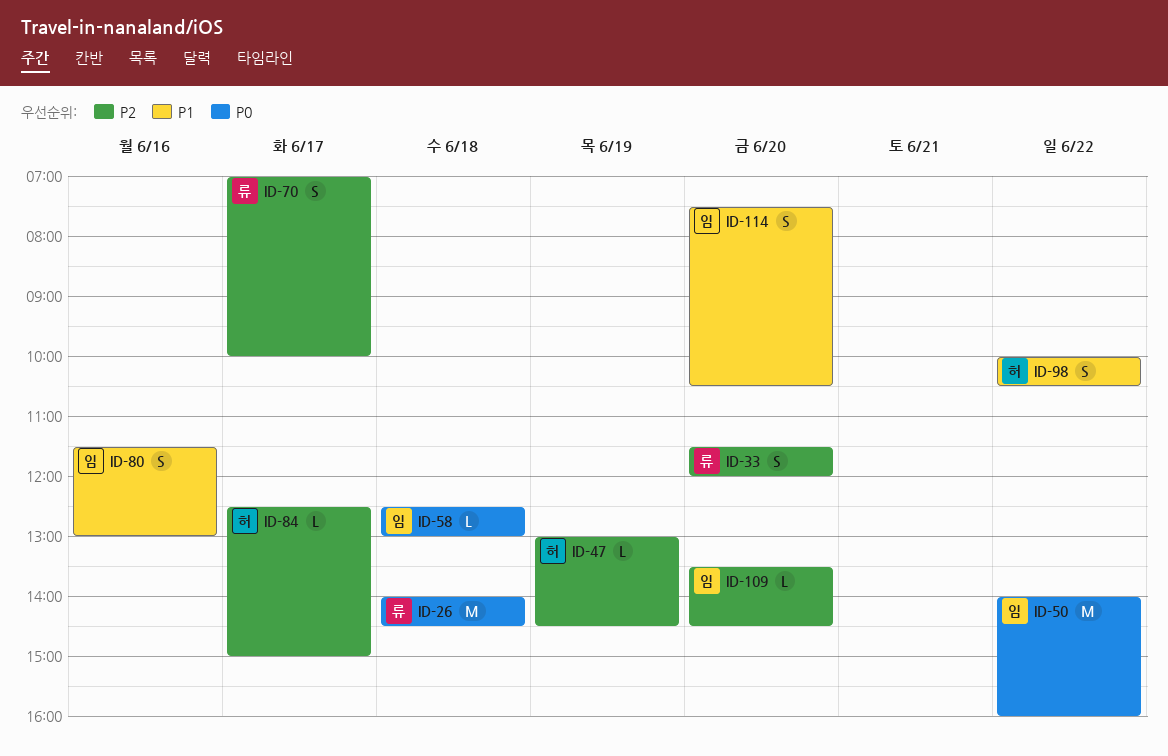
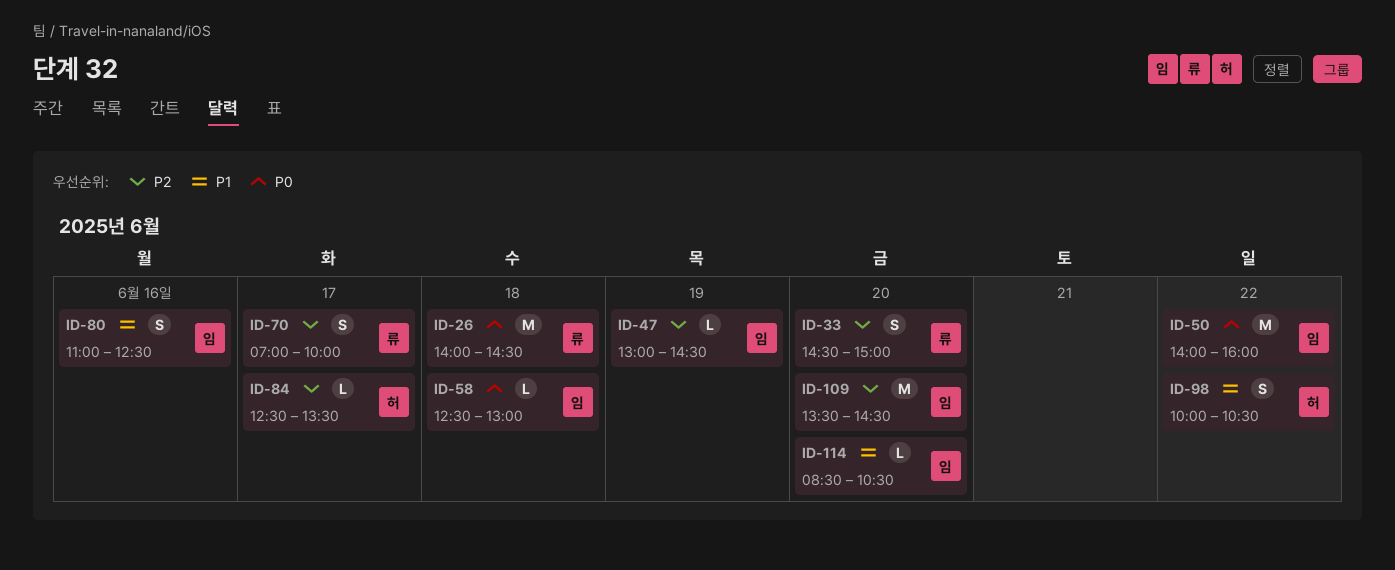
ID-33, begins: 11:30 -> 14:30
ID-33, ends: 12:00 -> 15:00
ID-47, owner: 허 -> 임
ID-80, begins: 11:30 -> 11:00
ID-80, ends: 13:00 -> 12:30
ID-84, ends: 15:00 -> 13:30
ID-109, estimate: L -> M
ID-114, estimate: S -> L
ID-114, begins: 07:30 -> 08:30

